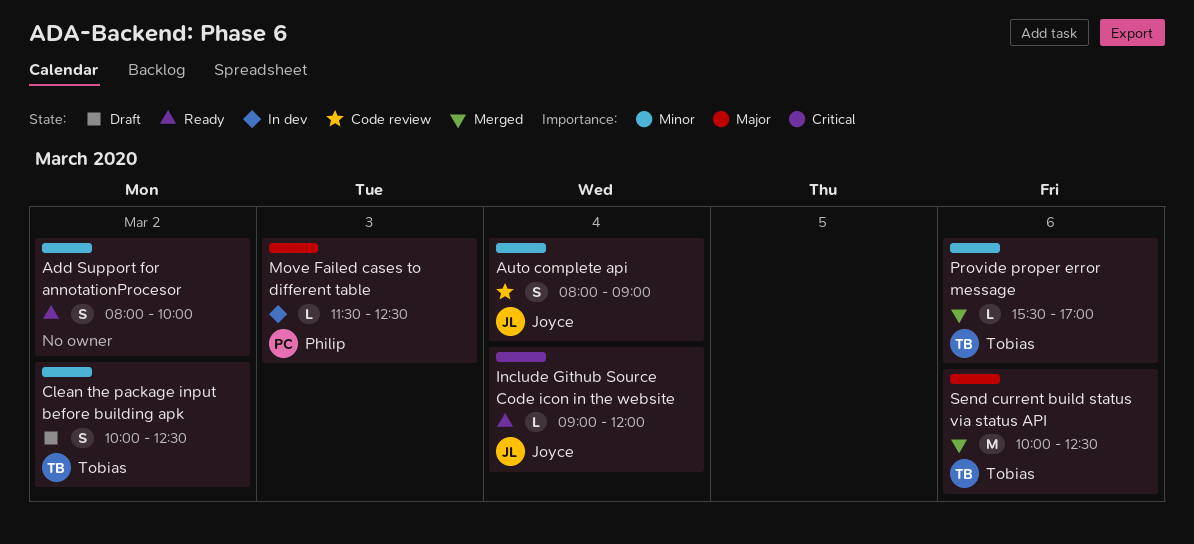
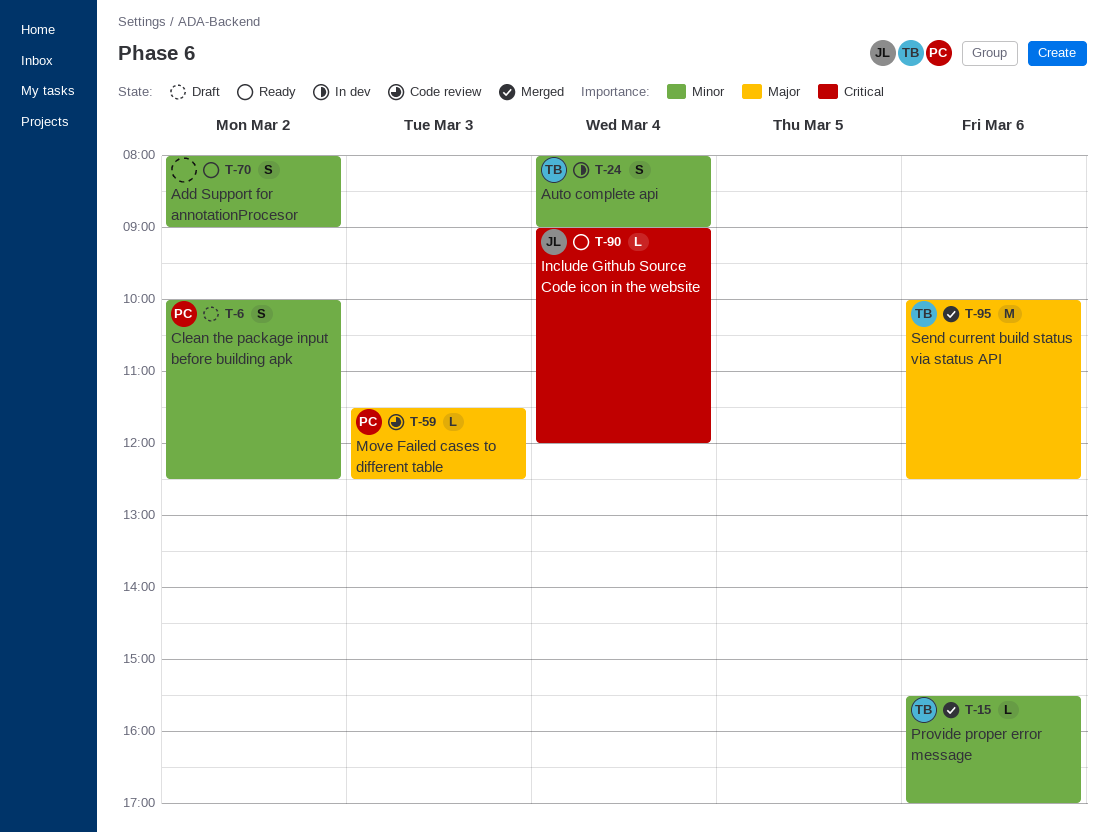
Add Support for annotationProcesor, ends: 10:00 -> 09:00
Auto complete api, status: Code review -> In dev
Auto complete api, owner: Joyce -> Tobias
Clean the package input before building apk, owner: Tobias -> Philip
Move Failed cases to different table, status: In dev -> Code review

